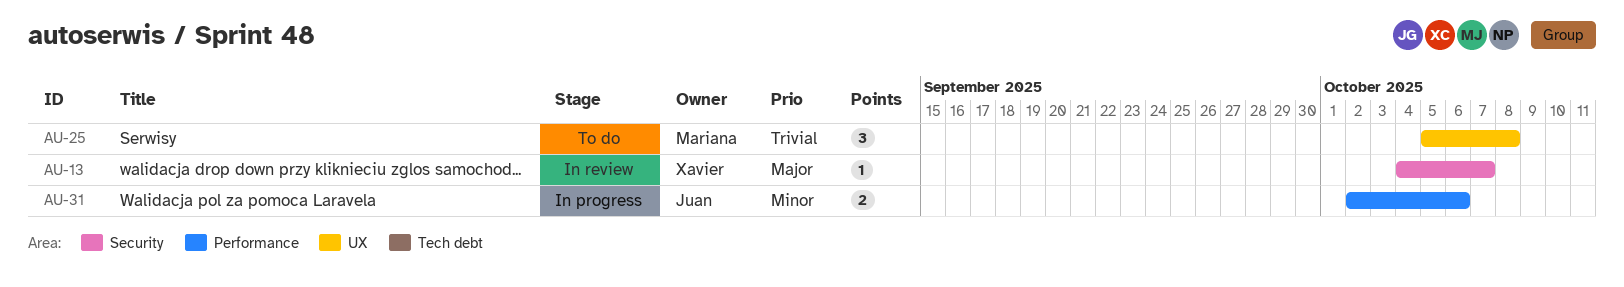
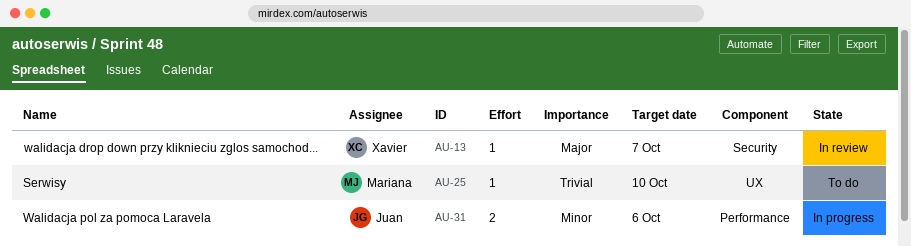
AU-25, estimate: 3 -> 1
AU-25, due: Oct 8 -> Oct 10

